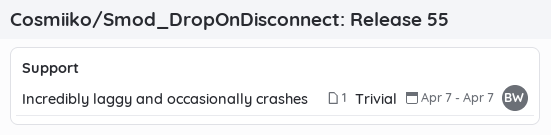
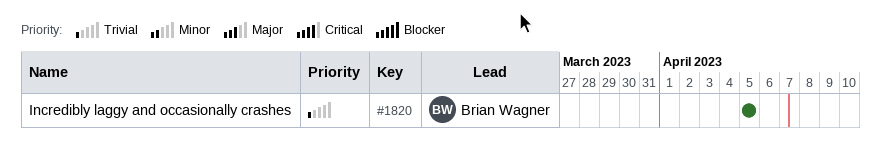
Incredibly laggy and occasionally crashes, start: Apr 7 -> Apr 5
Incredibly laggy and occasionally crashes, due: Apr 7 -> Apr 5

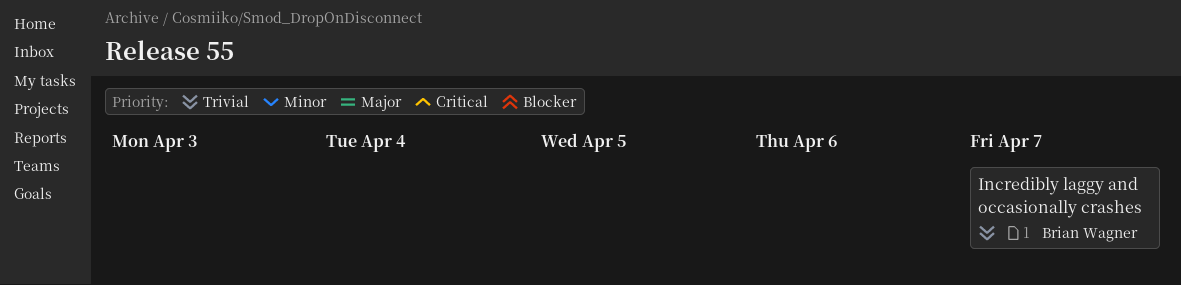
Incredibly laggy and occasionally crashes, due: Apr 5 -> Apr 7

